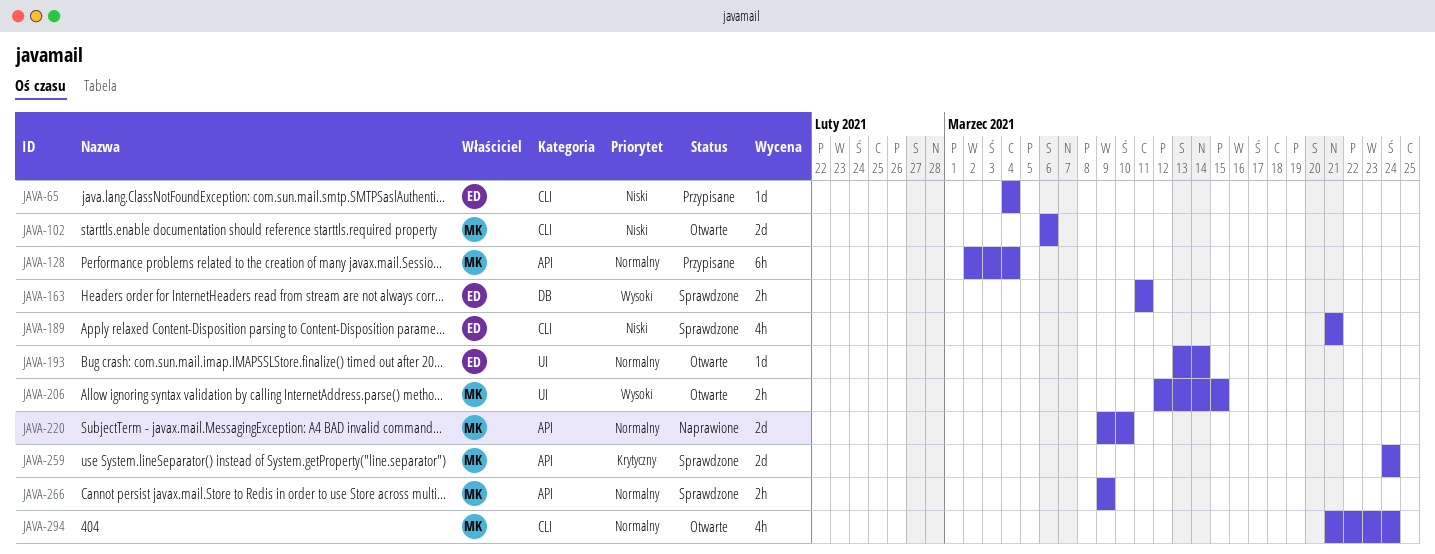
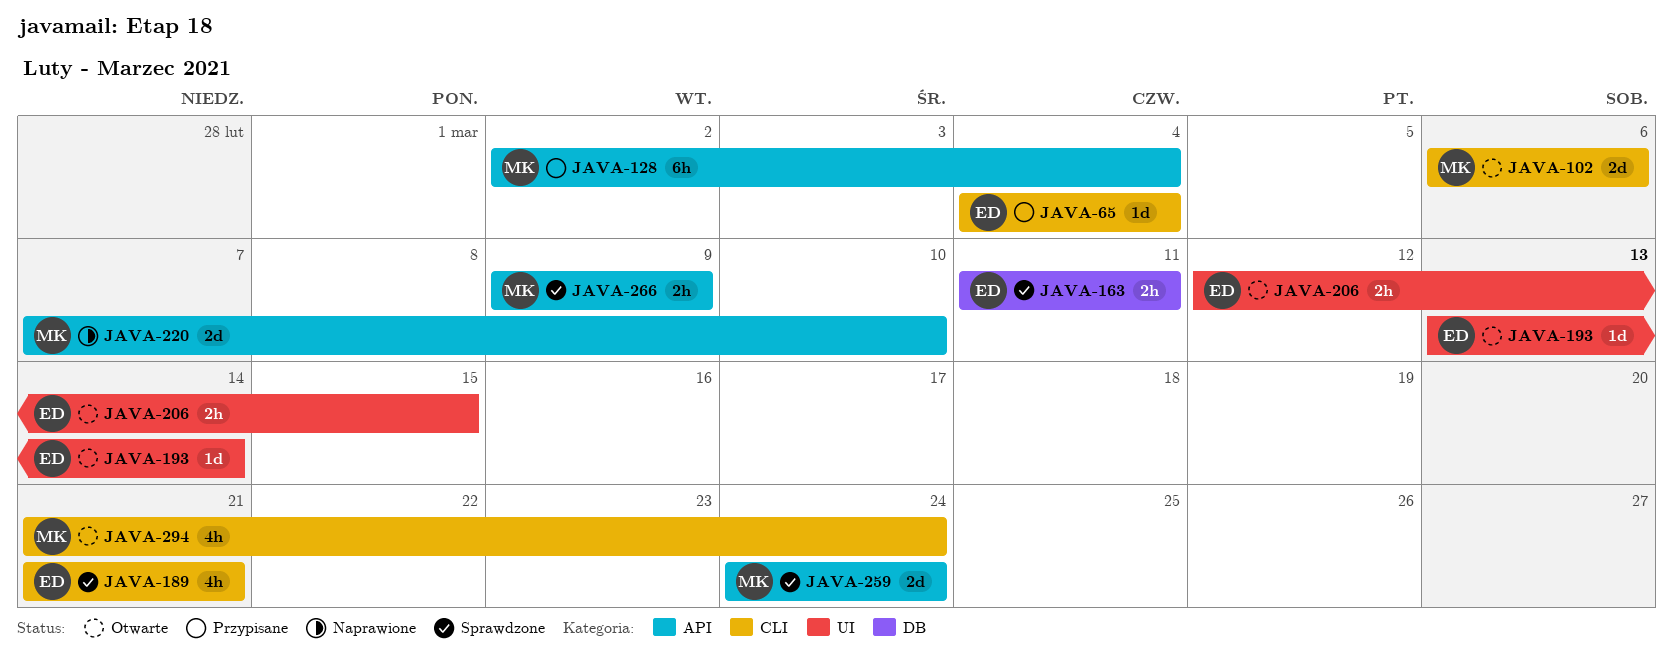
JAVA-206, owner: MK -> ED
JAVA-220, start: Mar 9 -> Mar 7

